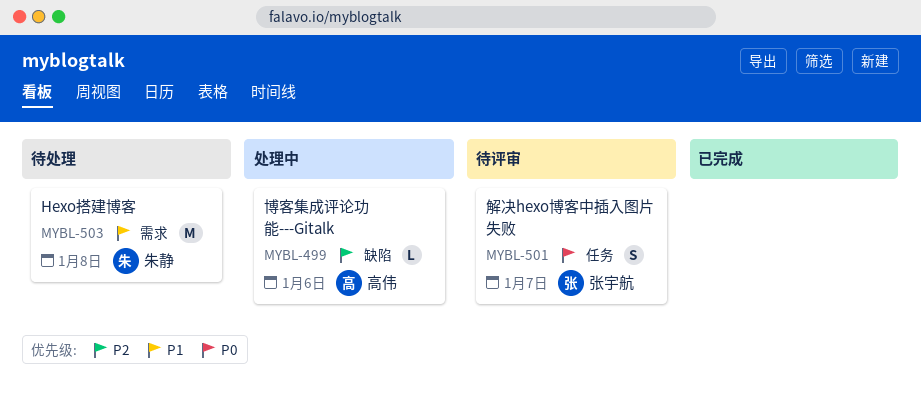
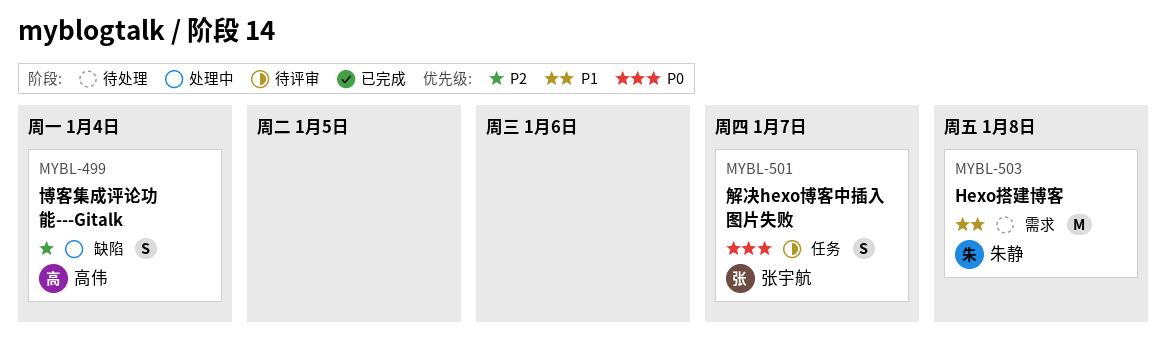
MYBL-499, estimate: L -> S
MYBL-499, due: Jan 6 -> Jan 4

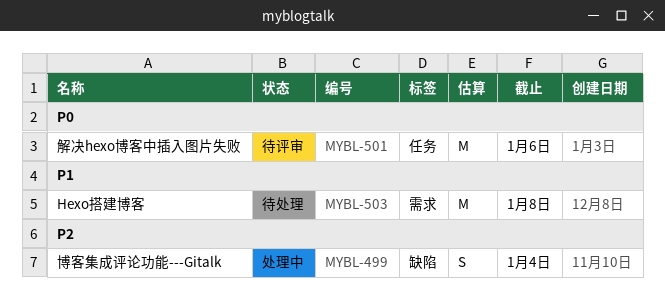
MYBL-501, estimate: S -> M
MYBL-501, due: Jan 7 -> Jan 6

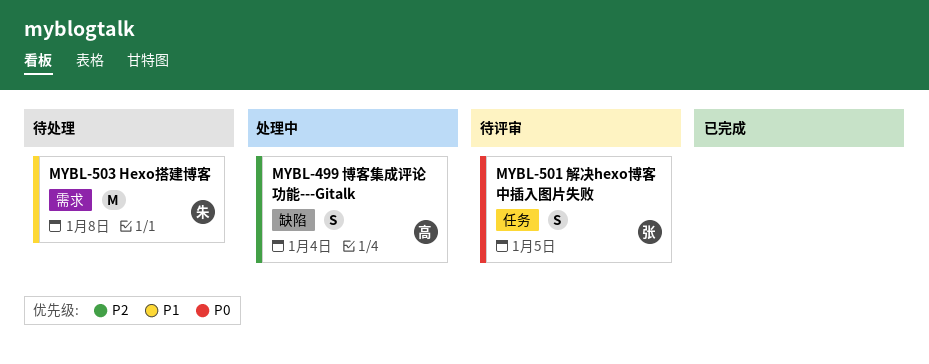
MYBL-501, estimate: M -> S
MYBL-501, due: Jan 6 -> Jan 5

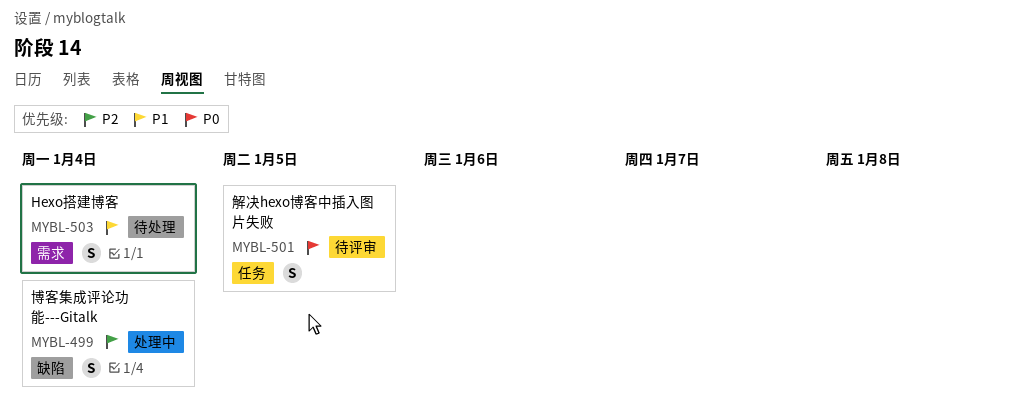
MYBL-503, estimate: M -> S
MYBL-503, due: Jan 8 -> Jan 4

